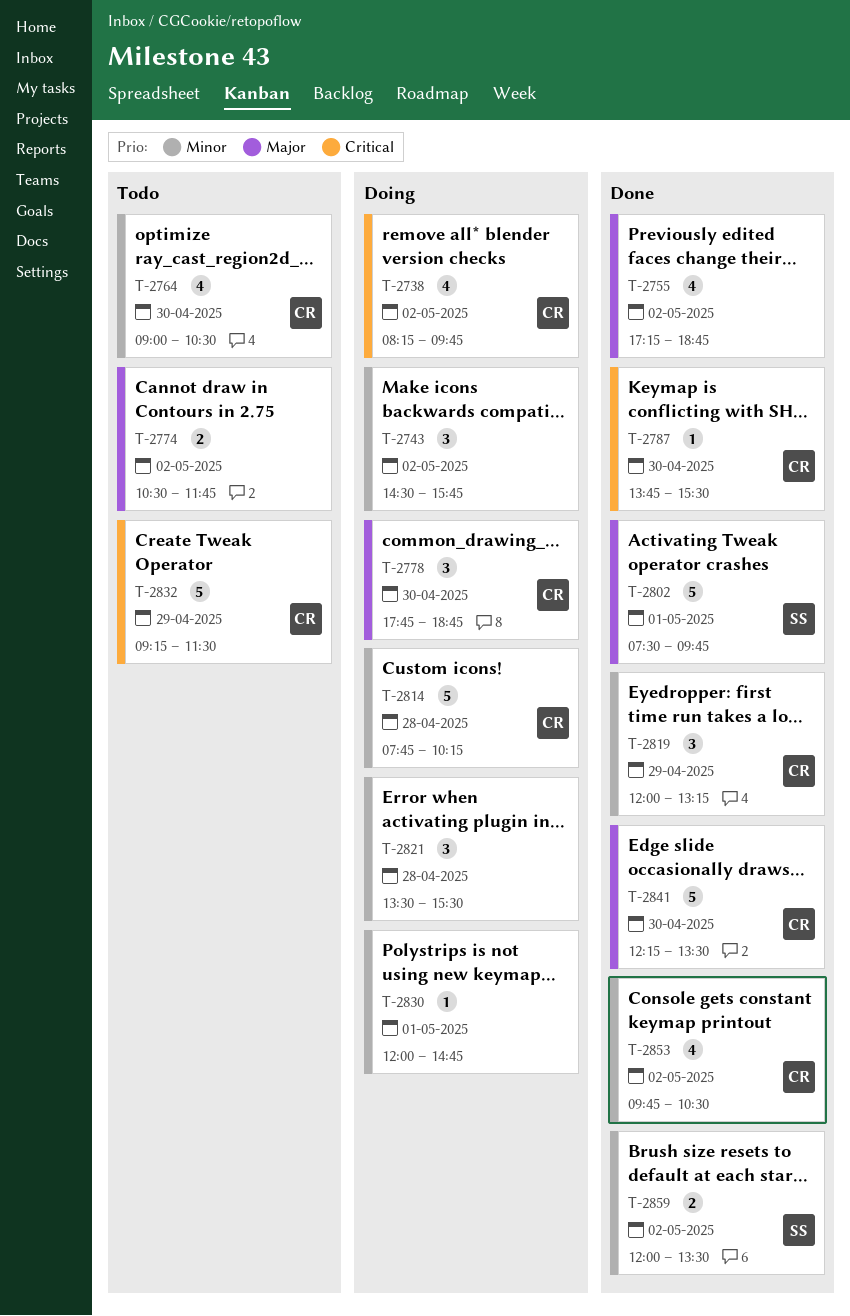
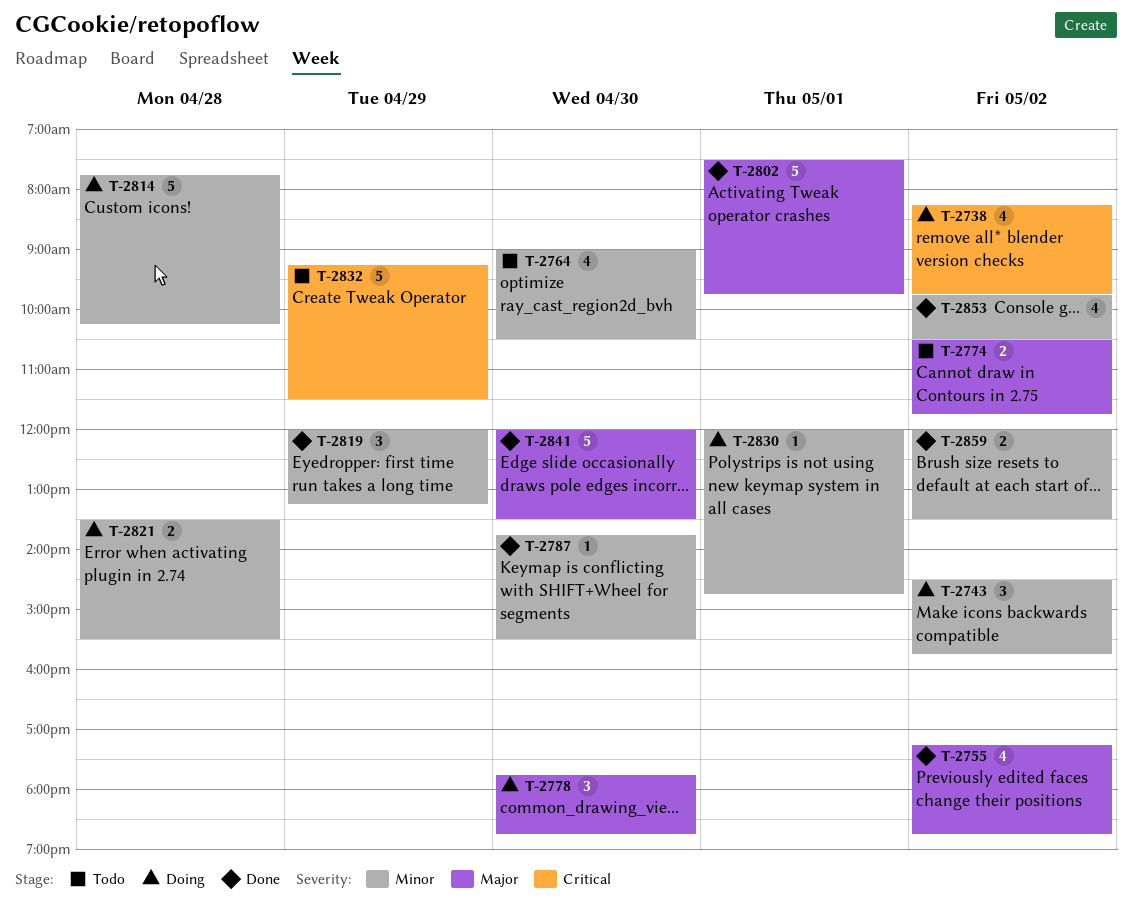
T-2787, priority: Critical -> Minor
T-2821, estimate: 3 -> 2
T-2841, begins: 12:15 -> 12:00

